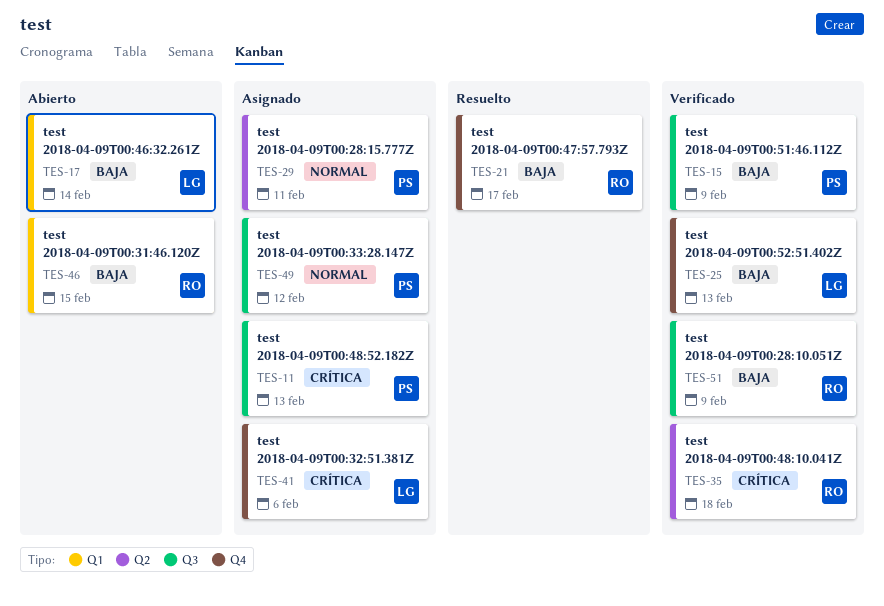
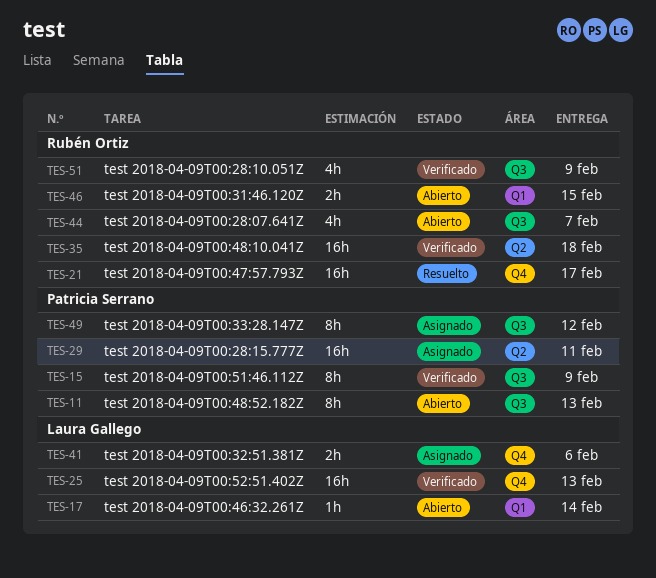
TES-11, status: Asignado -> Abierto
TES-44: none -> present

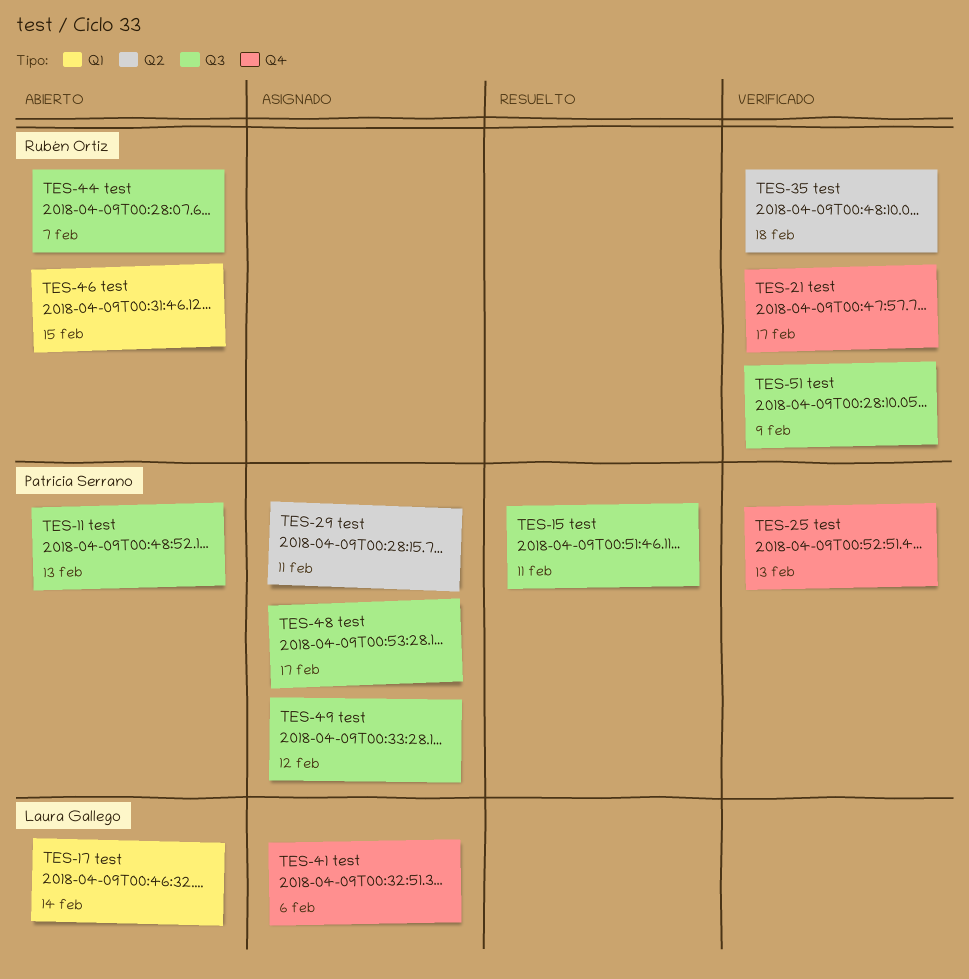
TES-15, status: Verificado -> Resuelto
TES-15, due: Feb 9 -> Feb 11
TES-21, status: Resuelto -> Verificado
TES-25, owner: Laura Gallego -> Patricia Serrano
TES-48: none -> present

